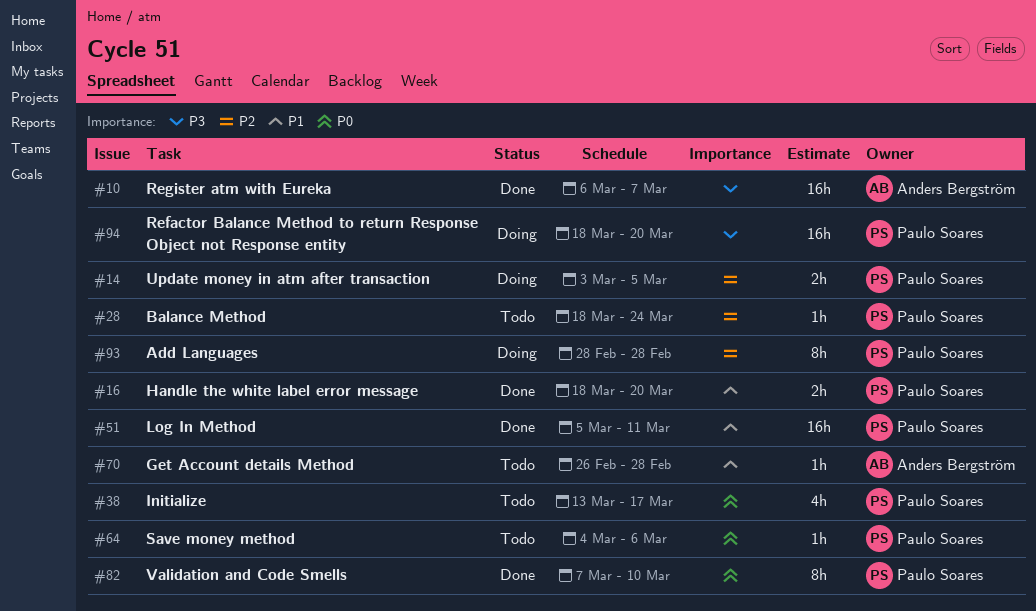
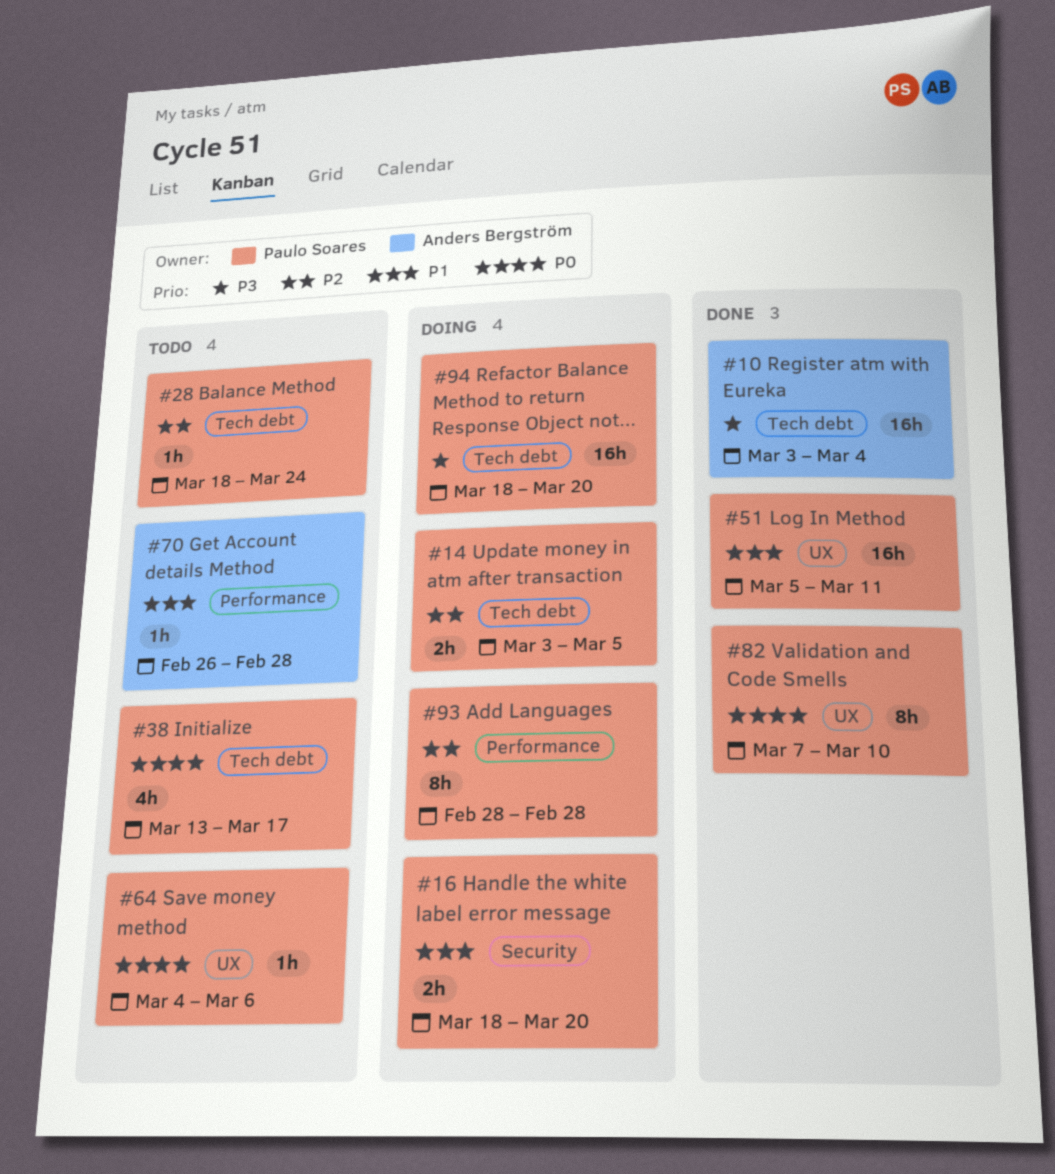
#10, start: Mar 6 -> Mar 3
#10, due: Mar 7 -> Mar 4
#16, status: Done -> Doing

